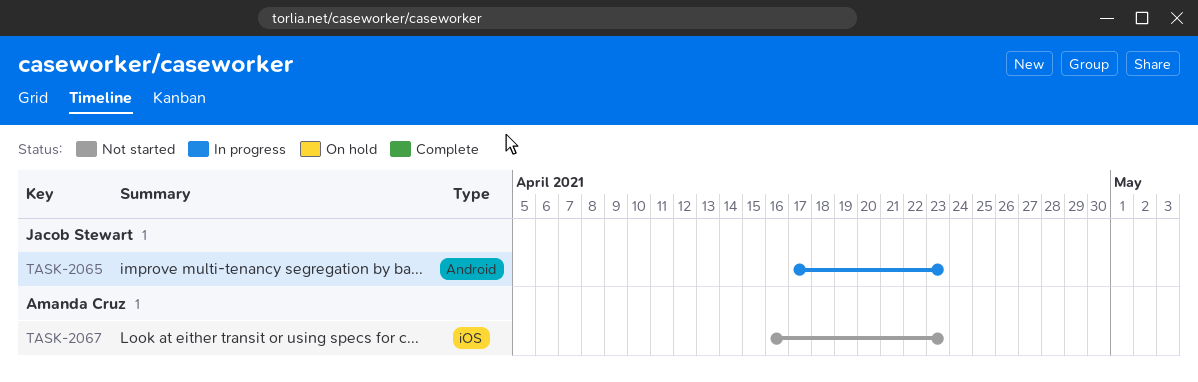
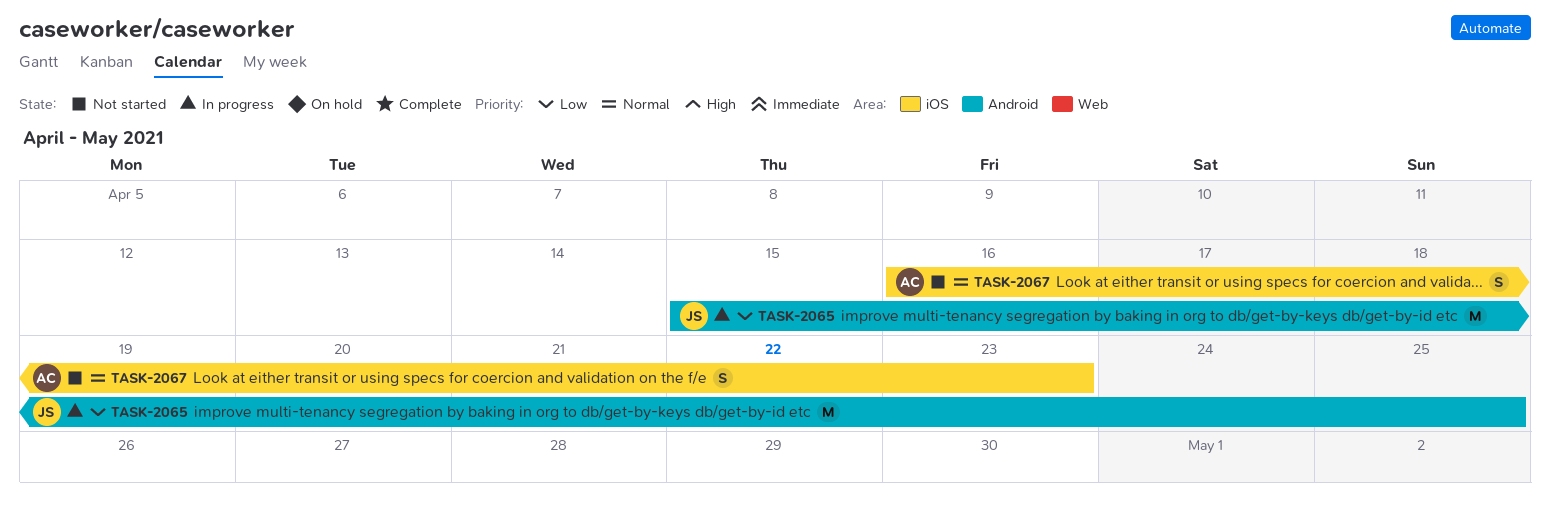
TASK-2065, start: Apr 17 -> Apr 15
TASK-2065, due: Apr 23 -> Apr 25

